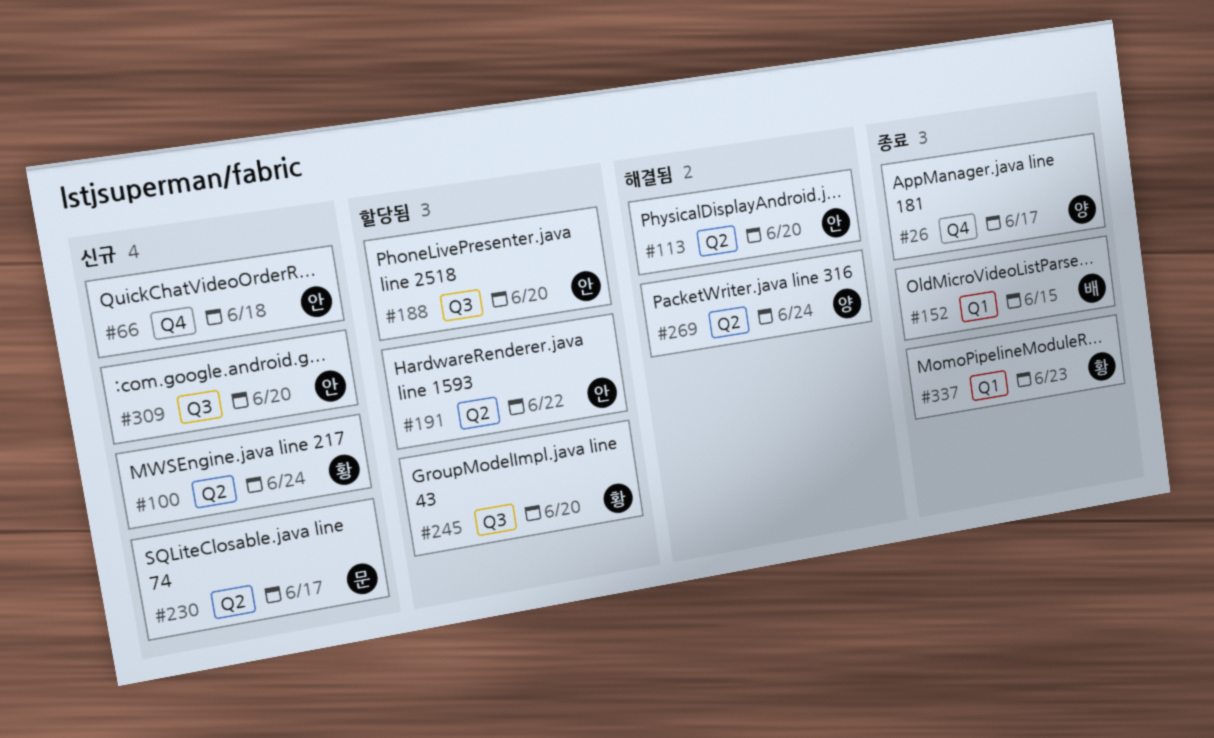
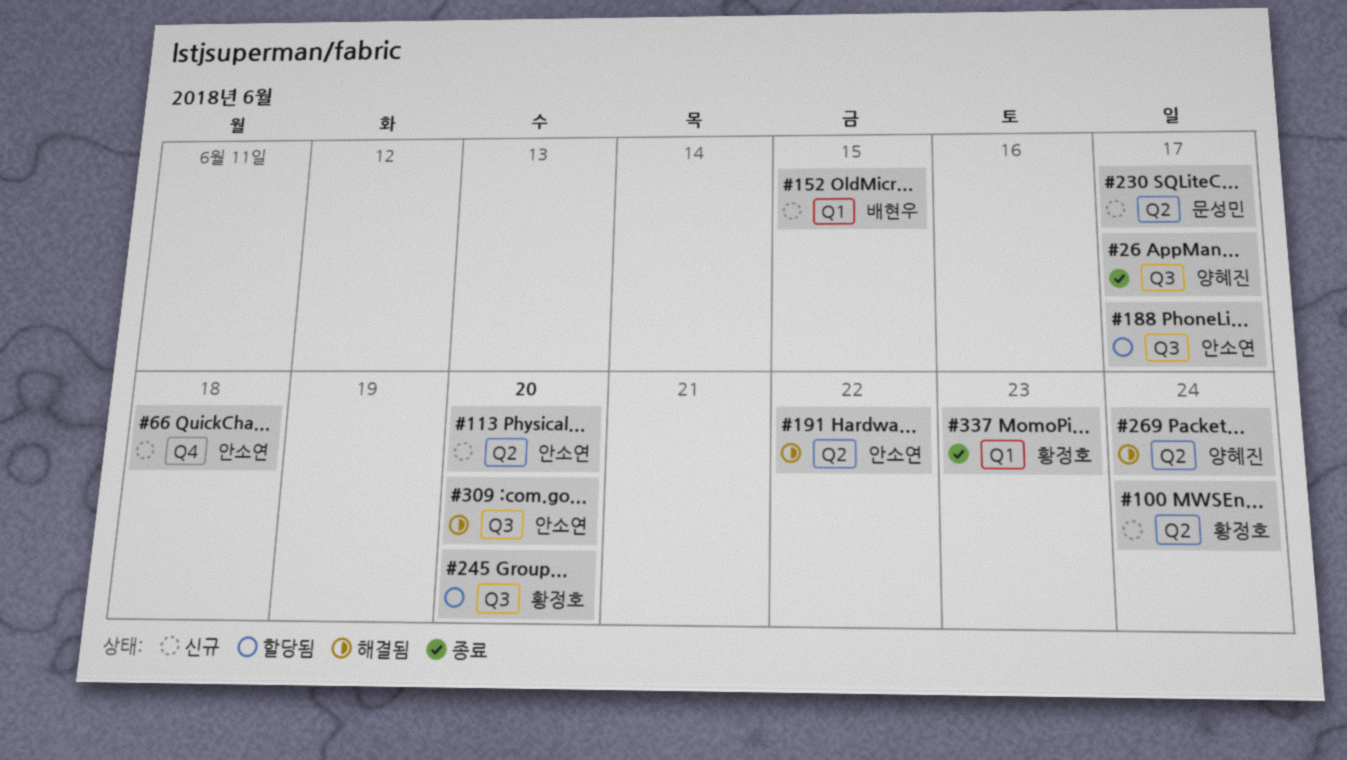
#26, label: Q4 -> Q3
#113, status: 해결됨 -> 신규
#152, status: 종료 -> 신규
#188, due: Jun 20 -> Jun 17
#191, status: 할당됨 -> 해결됨
#309, status: 신규 -> 해결됨

